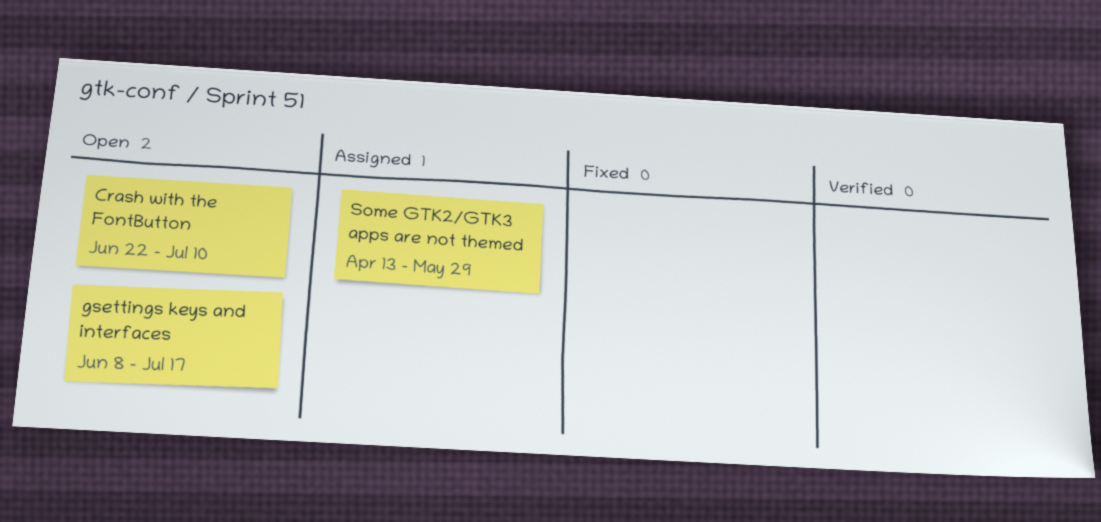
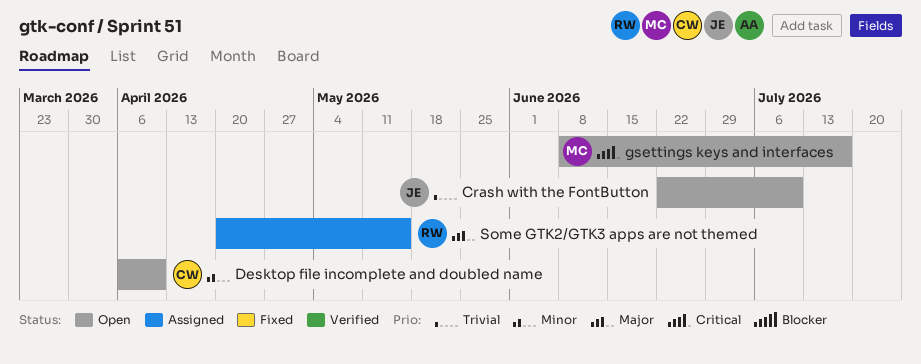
Desktop file incomplete and doubled name: none -> present
Some GTK2/GTK3 apps are not themed, start: Apr 13 -> Apr 20
Some GTK2/GTK3 apps are not themed, due: May 29 -> May 15

